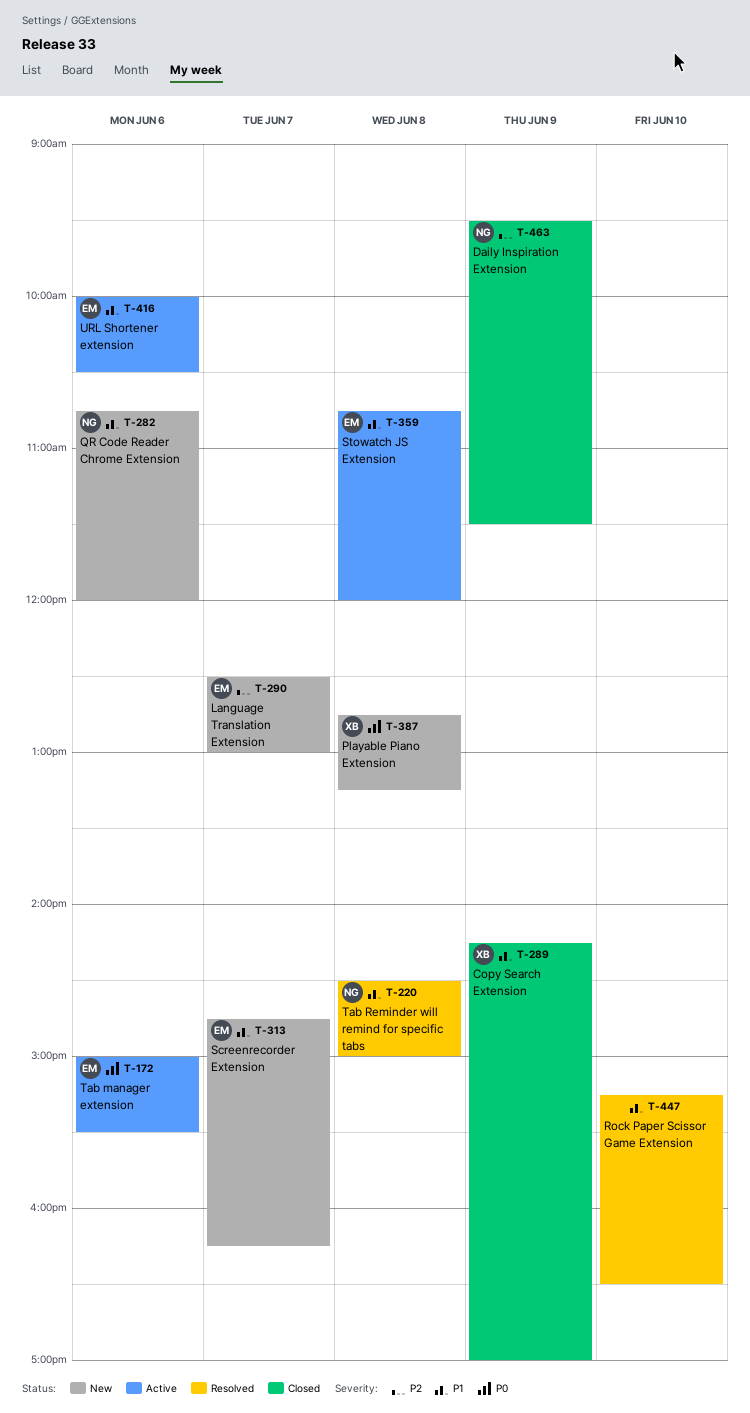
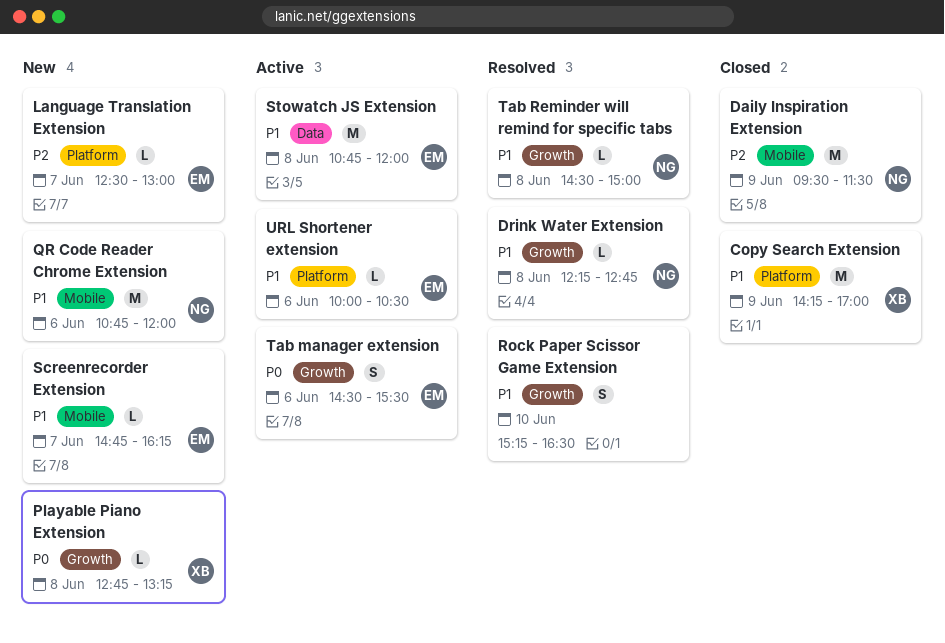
Drink Water Extension: none -> present
Tab manager extension, begins: 15:00 -> 14:30

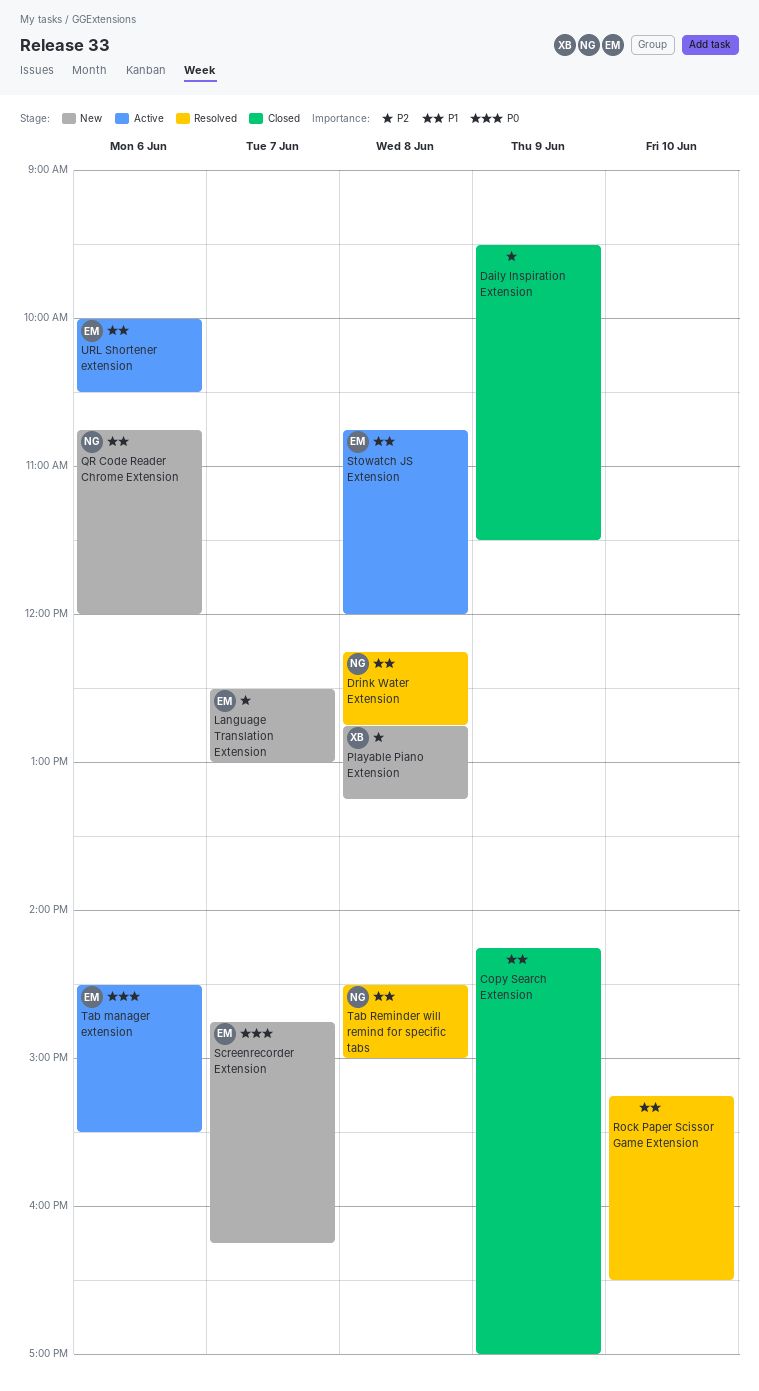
Copy Search Extension, owner: XB -> none
Daily Inspiration Extension, owner: NG -> none
Playable Piano Extension, priority: P0 -> P2
Screenrecorder Extension, priority: P1 -> P0

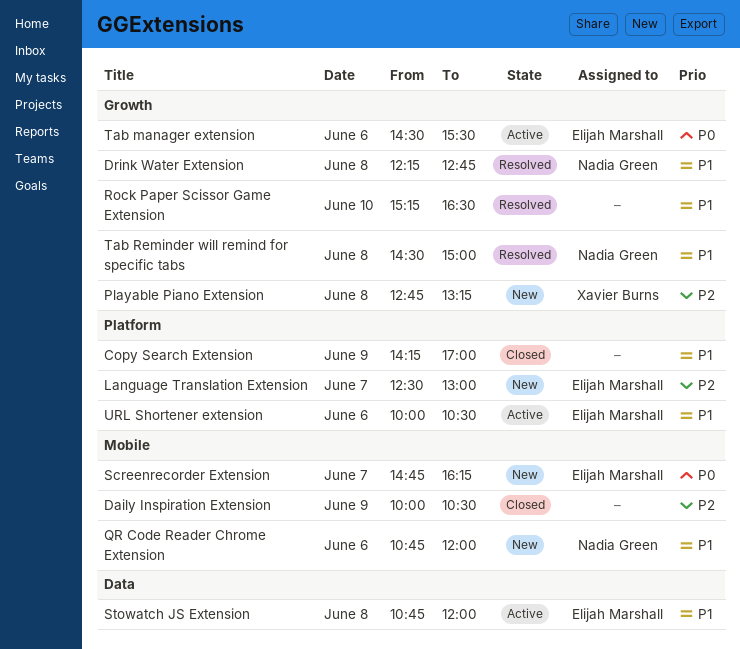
Daily Inspiration Extension, begins: 09:30 -> 10:00
Daily Inspiration Extension, ends: 11:30 -> 10:30

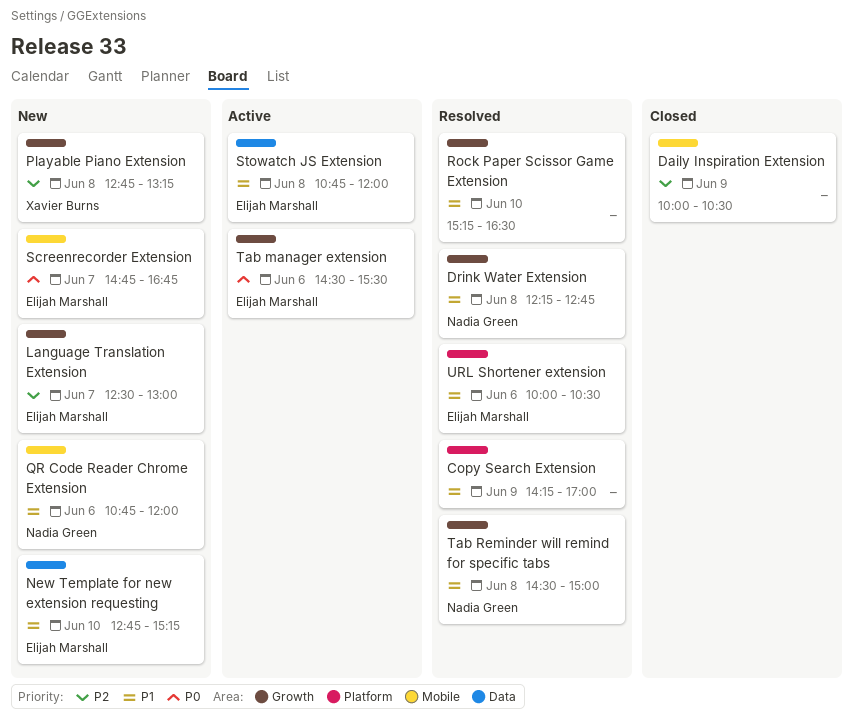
Copy Search Extension, status: Closed -> Resolved
Language Translation Extension, label: Platform -> Growth
New Template for new extension requesting: none -> present
Screenrecorder Extension, ends: 16:15 -> 16:45
URL Shortener extension, status: Active -> Resolved

